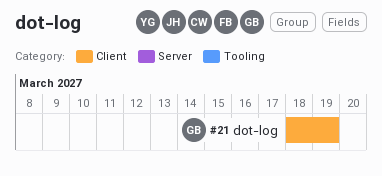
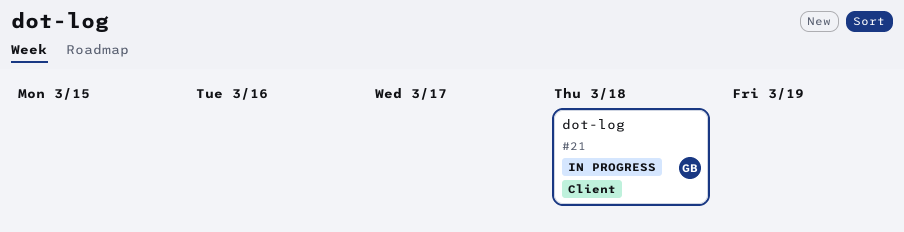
#21, due: Mar 19 -> Mar 18

